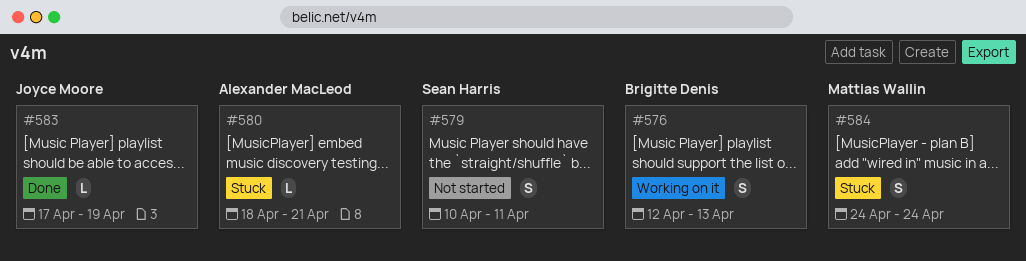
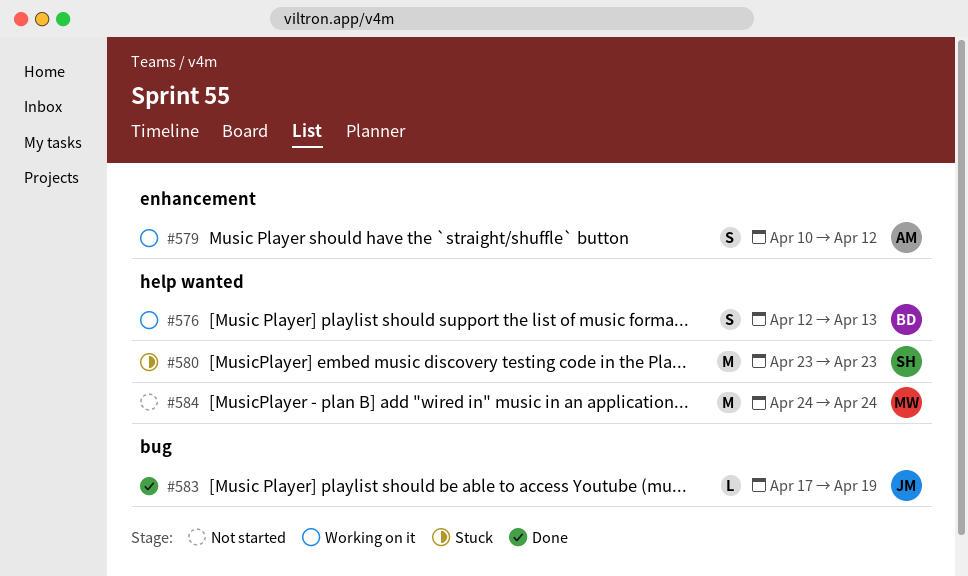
#579, status: Not started -> Working on it
#579, owner: Sean Harris -> Alexander MacLeod
#579, due: Apr 11 -> Apr 12
#580, owner: Alexander MacLeod -> Sean Harris
#580, estimate: L -> M
#580, start: Apr 18 -> Apr 23
#580, due: Apr 21 -> Apr 23
#584, status: Stuck -> Not started
#584, estimate: S -> M

